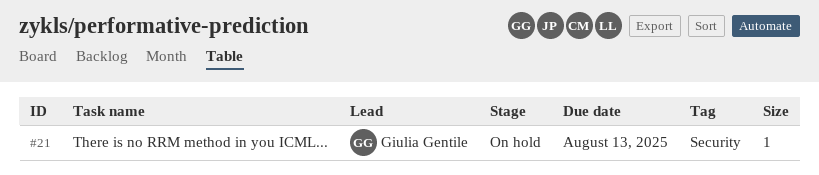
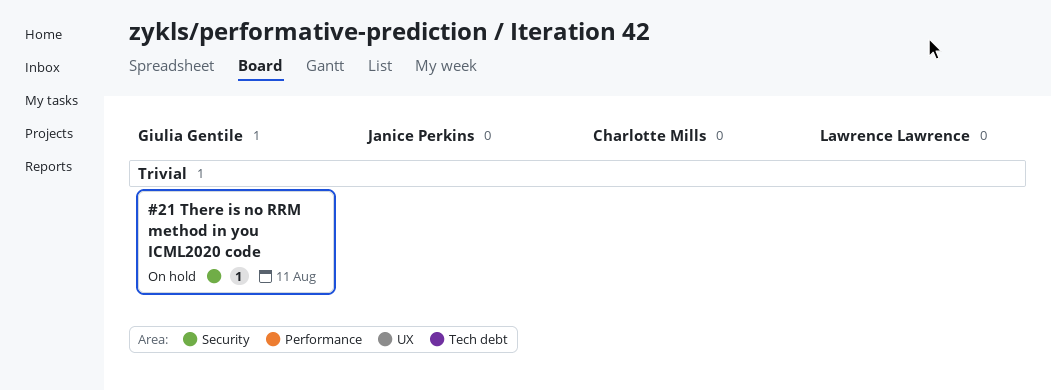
#21, due: Aug 13 -> Aug 11

